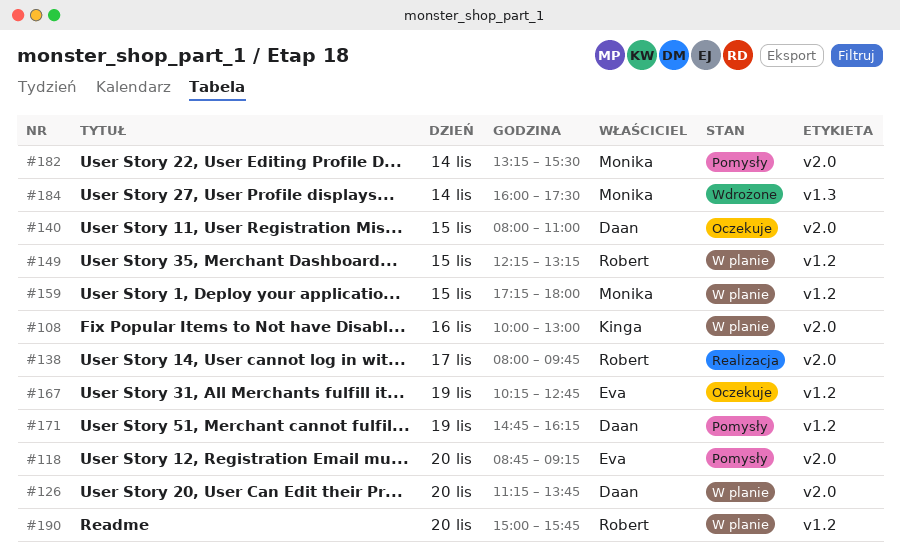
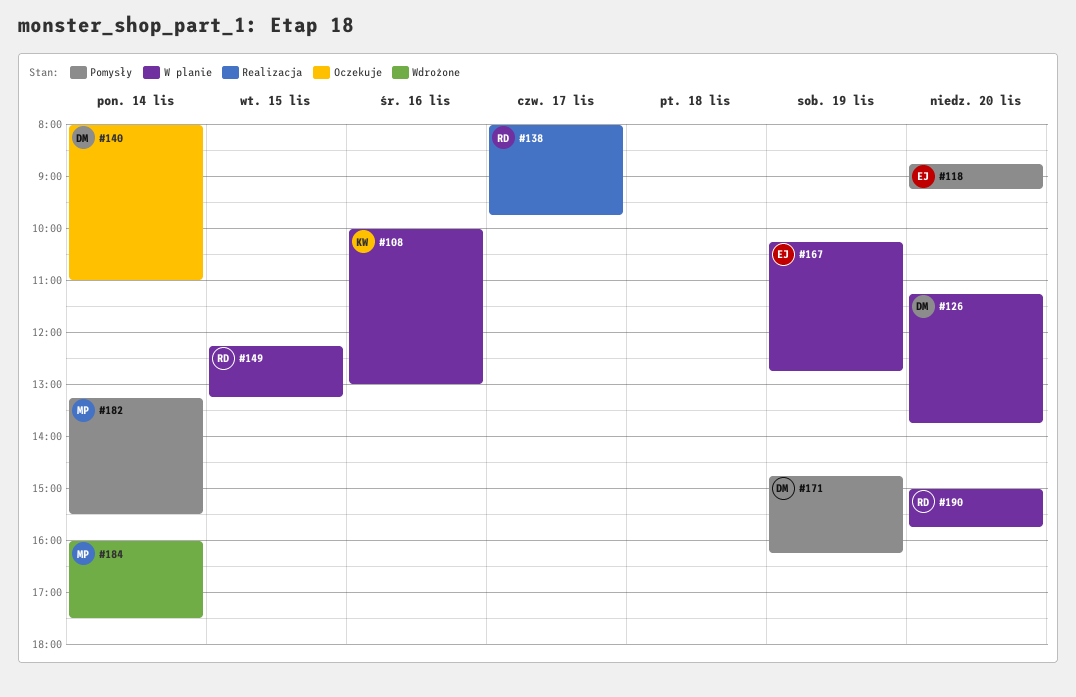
#140, day: Nov 15 -> Nov 14
#159: present -> none
#167, status: Oczekuje -> W planie

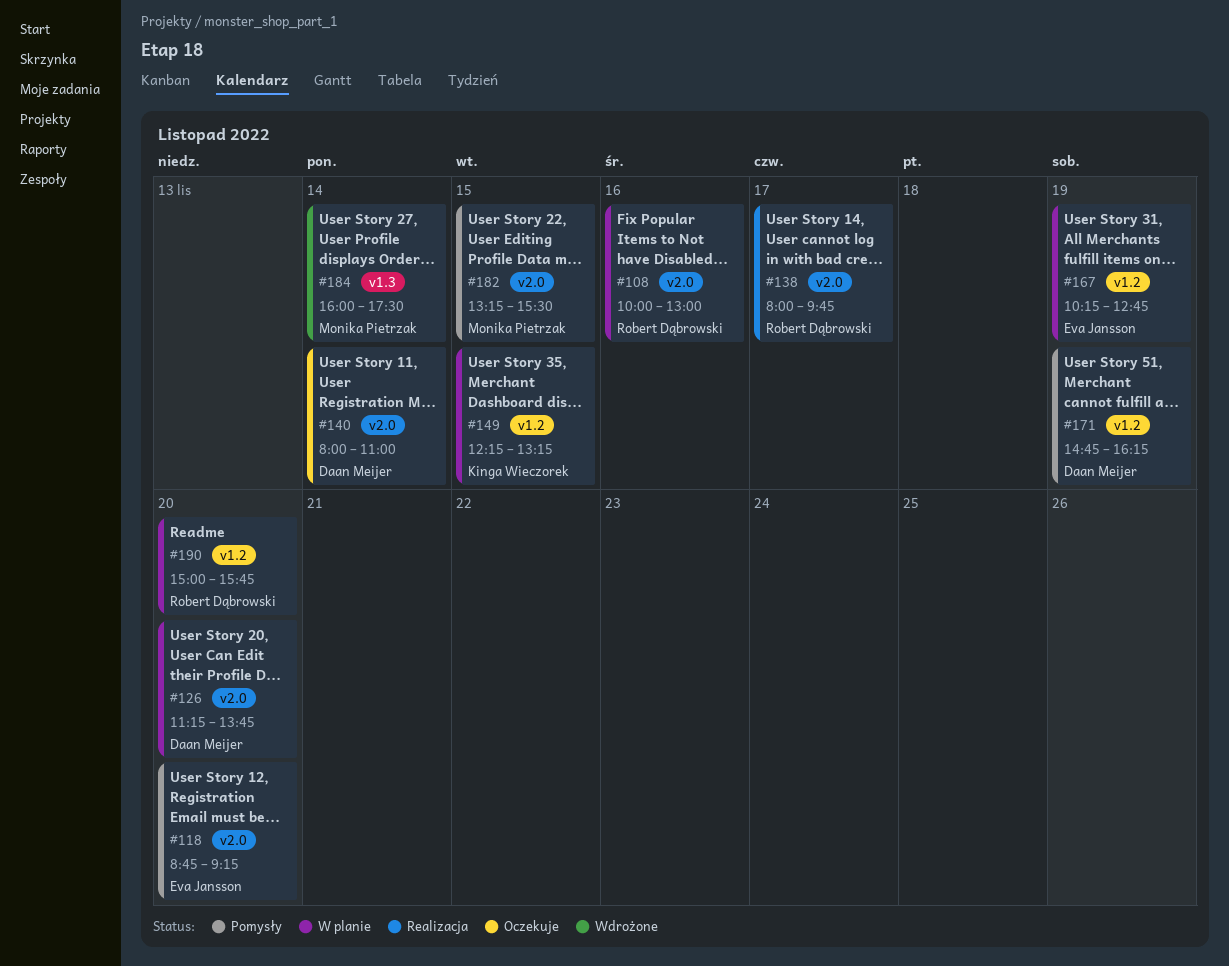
#108, owner: Kinga Wieczorek -> Robert Dąbrowski
#149, owner: Robert Dąbrowski -> Kinga Wieczorek
#182, day: Nov 14 -> Nov 15

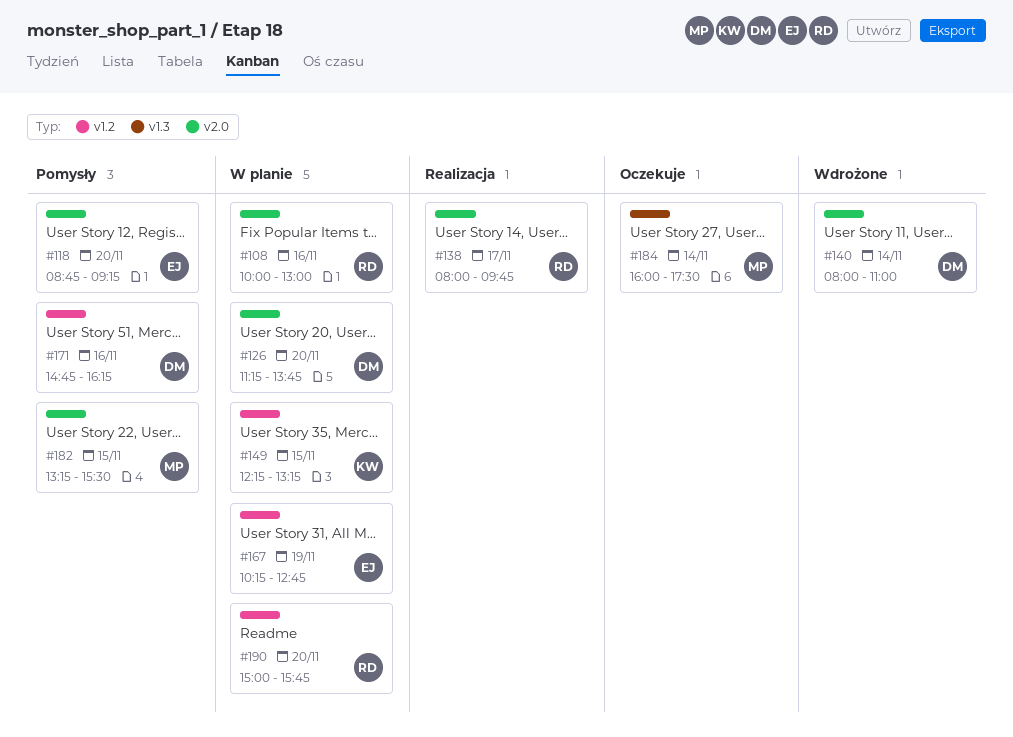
#140, status: Oczekuje -> Wdrożone
#171, day: Nov 19 -> Nov 16
#184, status: Wdrożone -> Oczekuje

